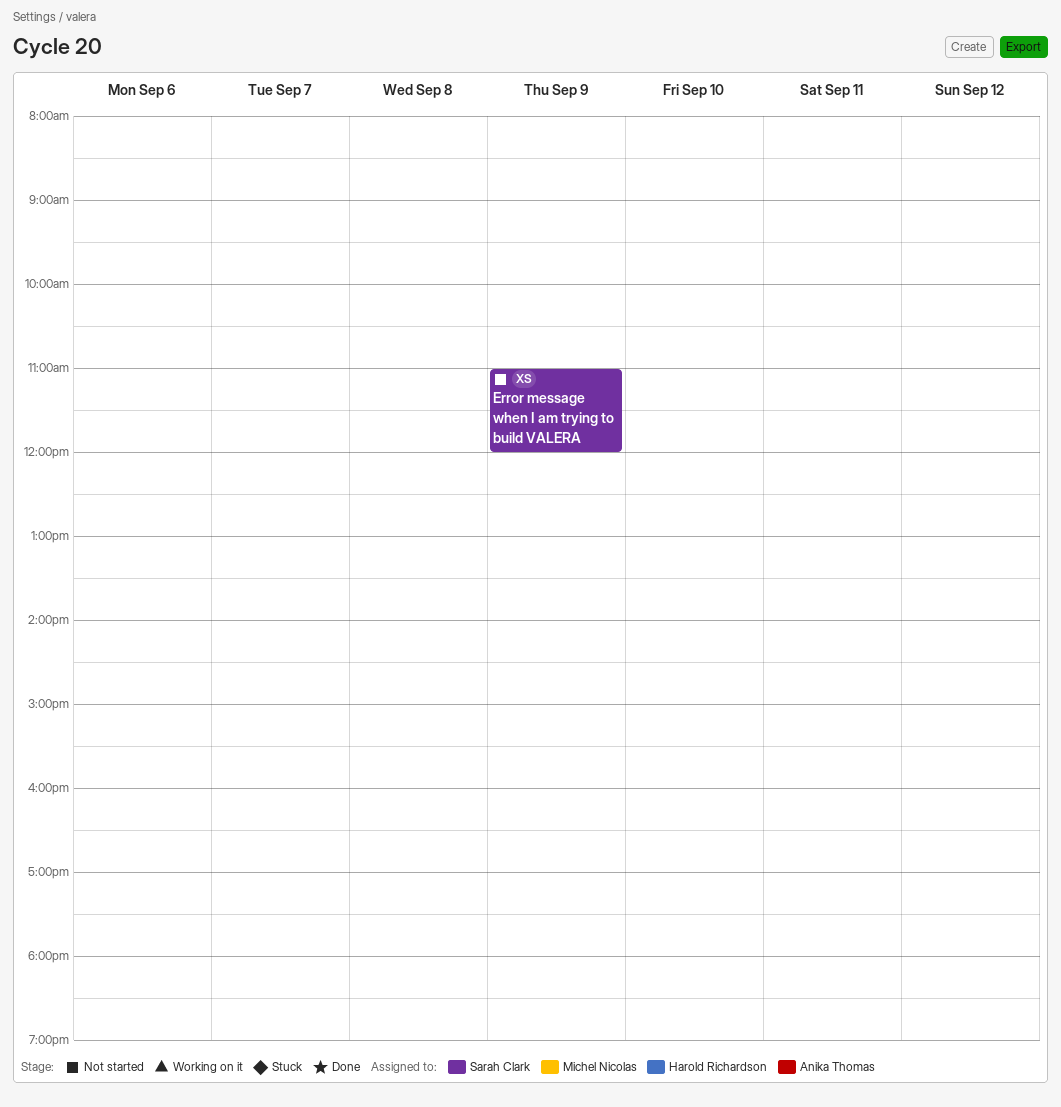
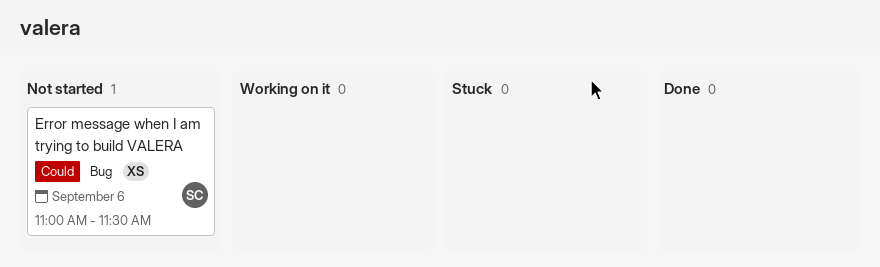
Error message when I am trying to build VALERA, day: Sep 9 -> Sep 6
Error message when I am trying to build VALERA, ends: 12:00 -> 11:30

